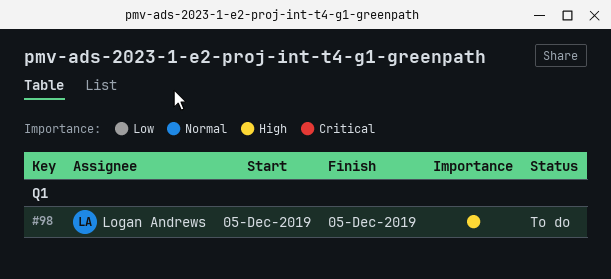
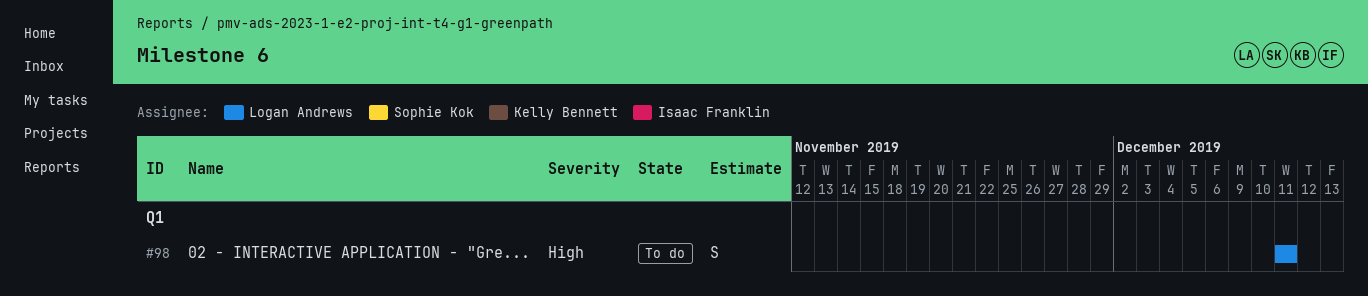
#98, start: Dec 5 -> Dec 11
#98, due: Dec 5 -> Dec 11

